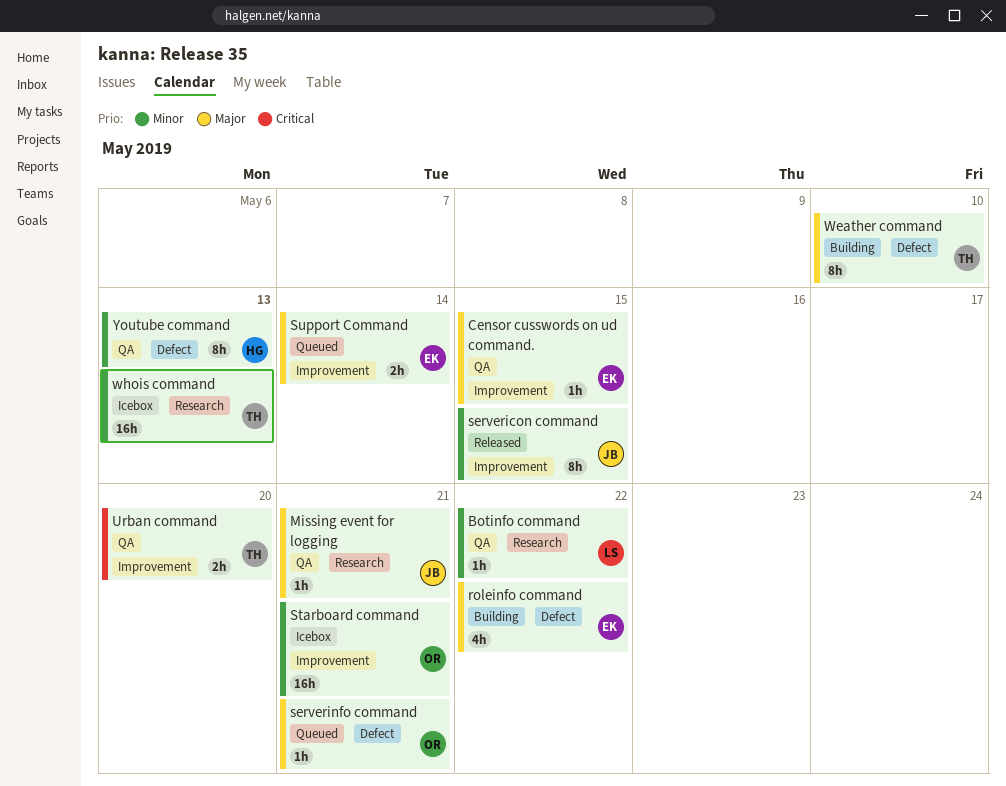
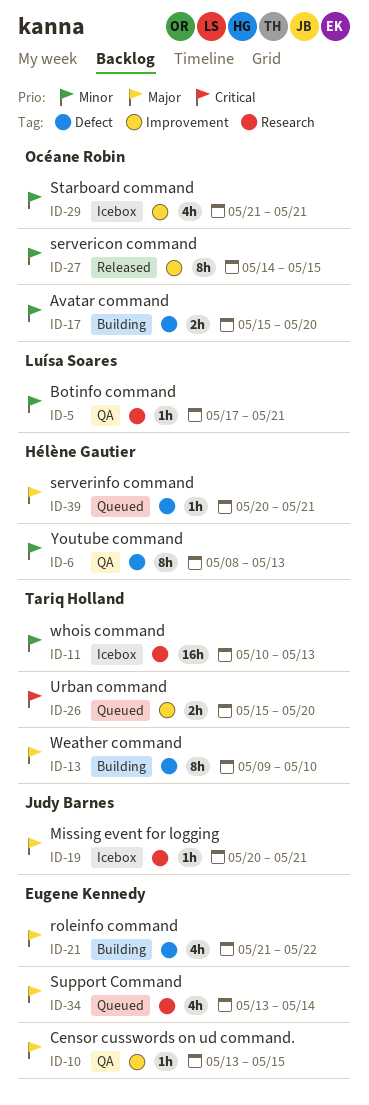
Avatar command: none -> present
Botinfo command, due: May 22 -> May 21
Missing event for logging, status: QA -> Icebox
servericon command, owner: Judy Barnes -> Océane Robin
serverinfo command, owner: Océane Robin -> Hélène Gautier
Starboard command, estimate: 16h -> 4h
Support Command, label: Improvement -> Research
Support Command, estimate: 2h -> 4h
Urban command, status: QA -> Queued

